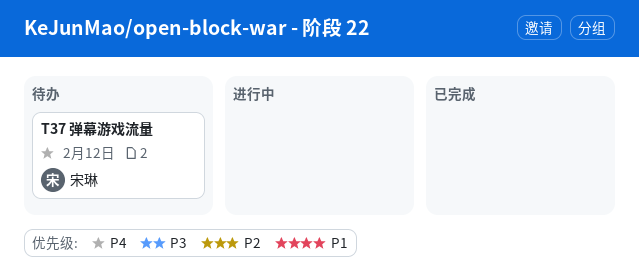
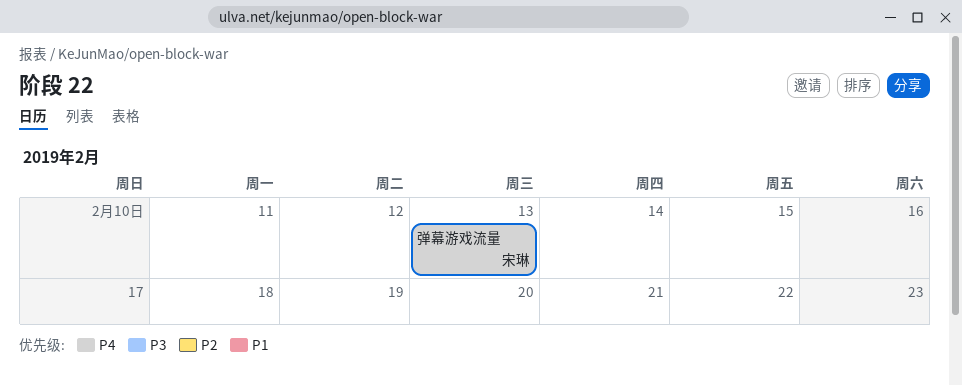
弹幕游戏流量, due: Feb 12 -> Feb 13

